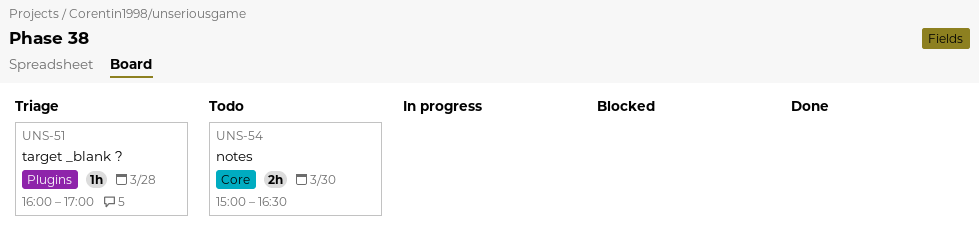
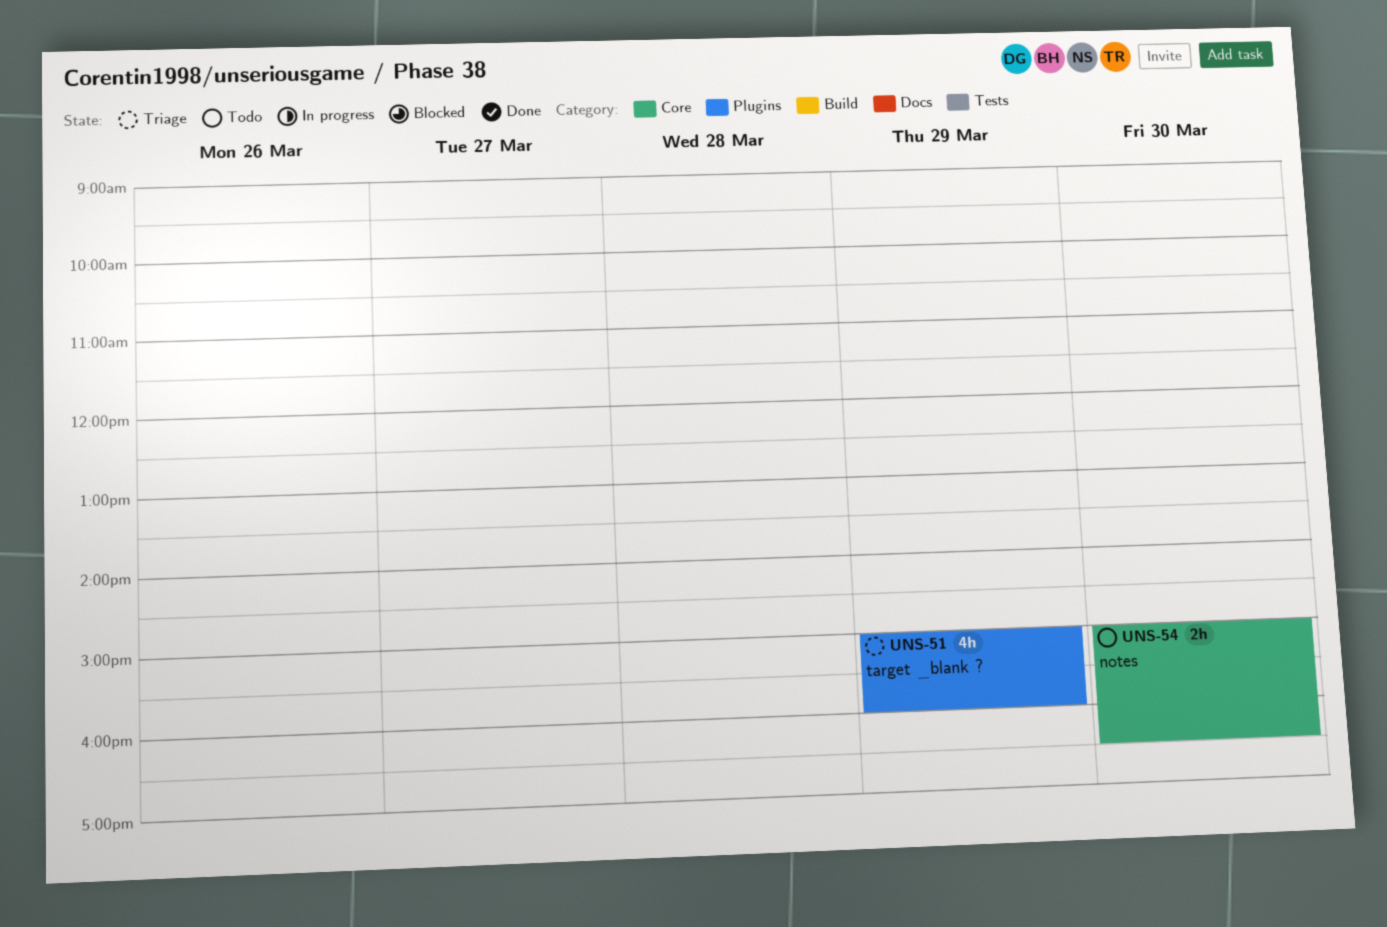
UNS-51, estimate: 1h -> 4h
UNS-51, day: Mar 28 -> Mar 29
UNS-51, begins: 16:00 -> 15:00
UNS-51, ends: 17:00 -> 16:00

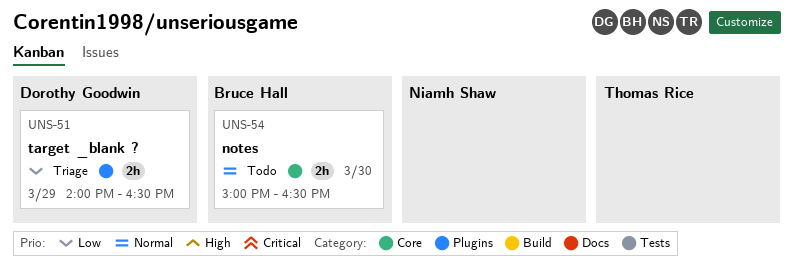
UNS-51, estimate: 4h -> 2h
UNS-51, begins: 15:00 -> 14:00
UNS-51, ends: 16:00 -> 16:30

